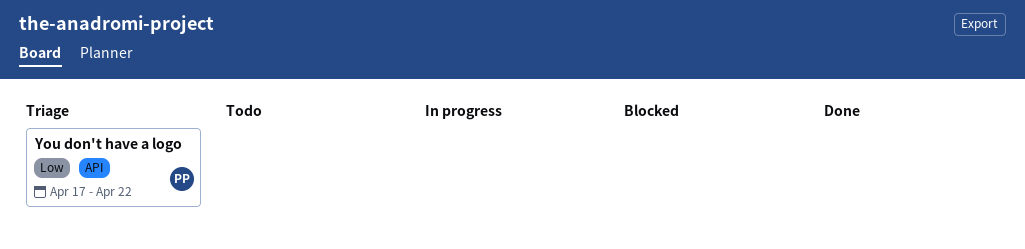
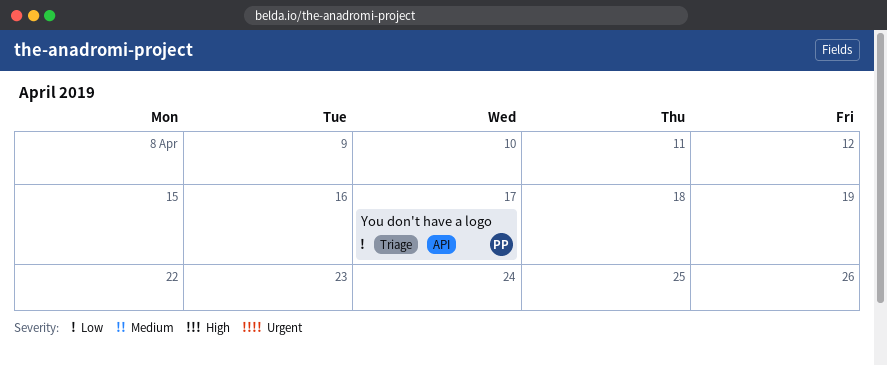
You don't have a logo, due: Apr 22 -> Apr 17

